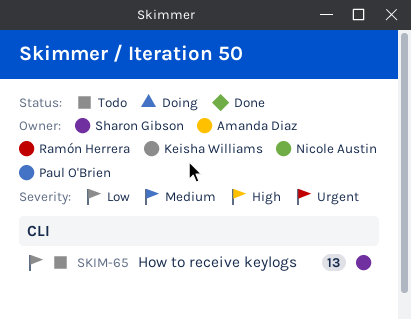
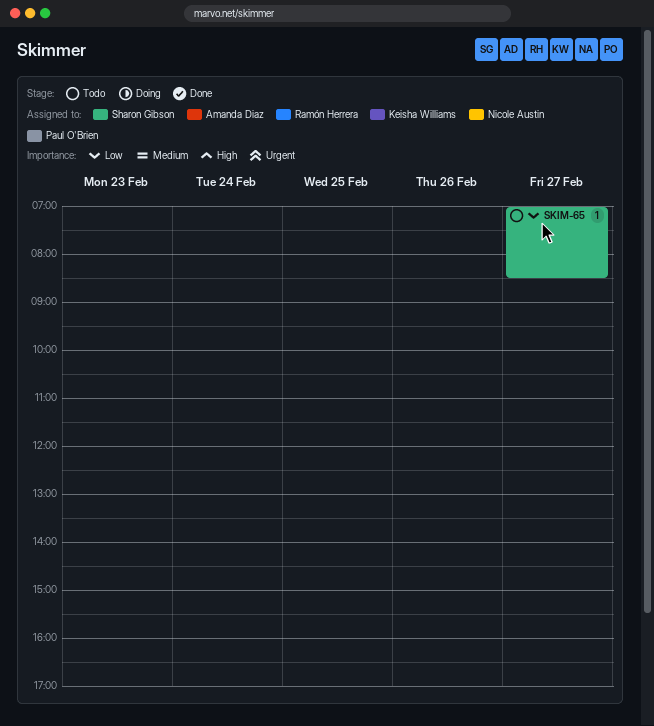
SKIM-65, estimate: 13 -> 1

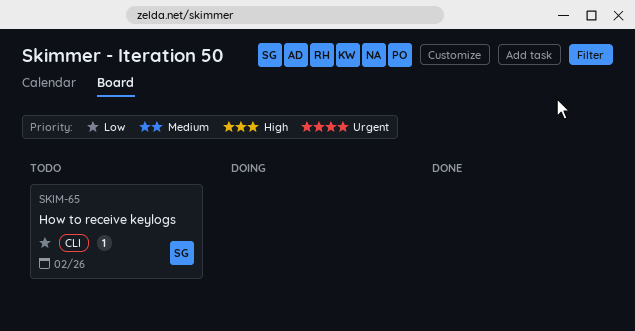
SKIM-65, day: Feb 27 -> Feb 26

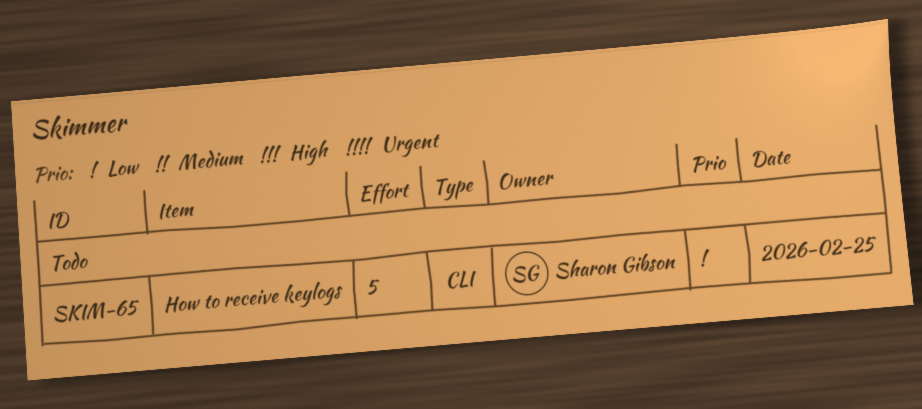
SKIM-65, estimate: 1 -> 5
SKIM-65, day: Feb 26 -> Feb 25

